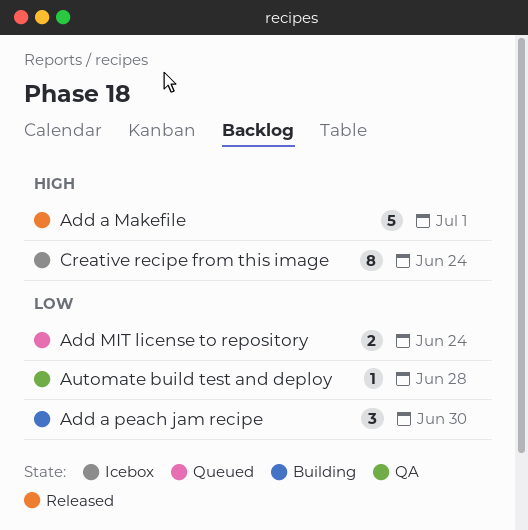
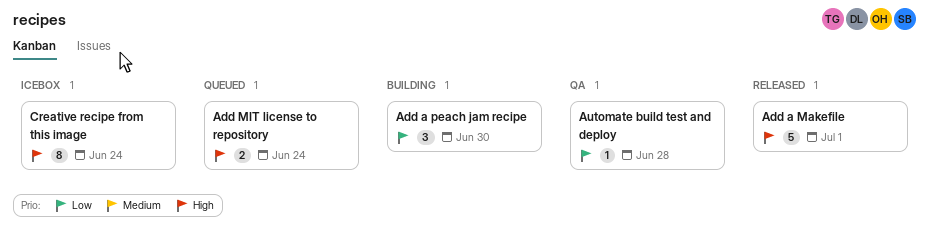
Add MIT license to repository, priority: Low -> High

